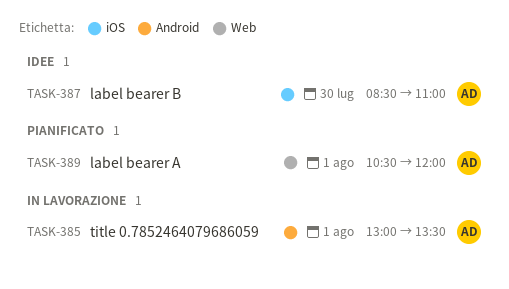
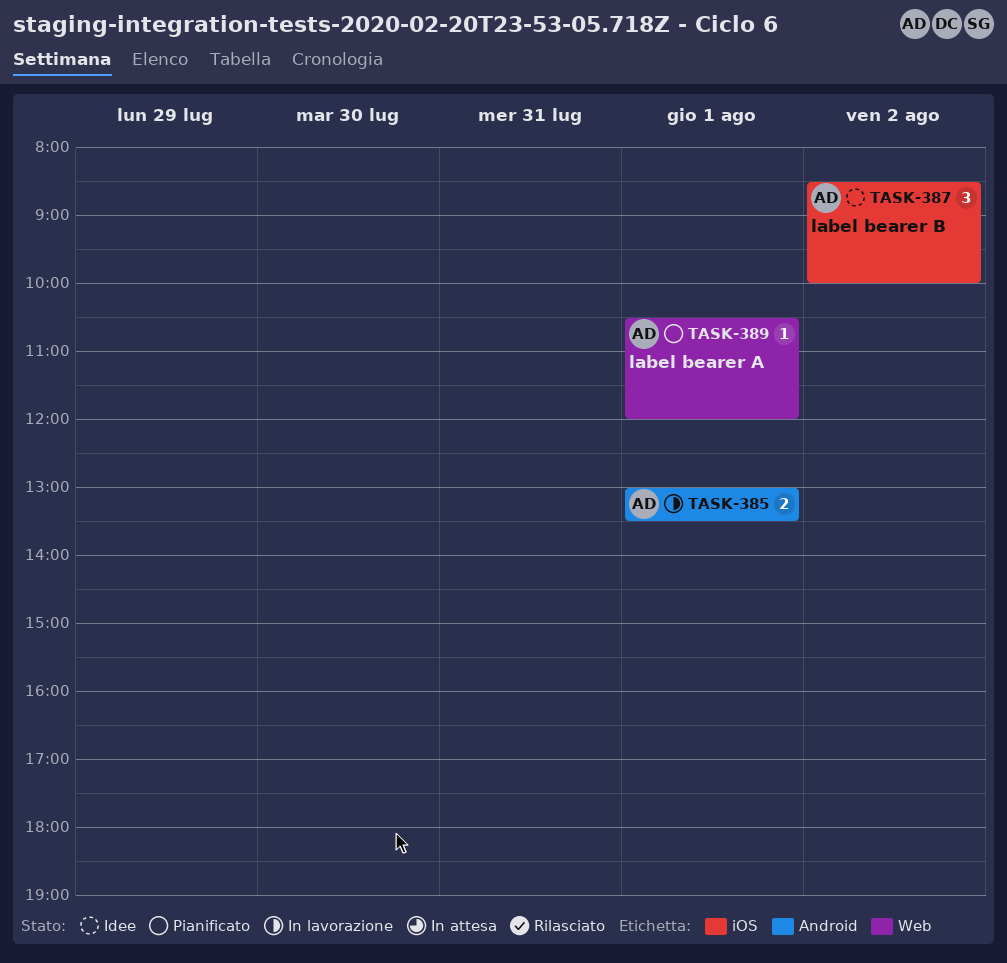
TASK-387, day: Jul 30 -> Aug 2
TASK-387, ends: 11:00 -> 10:00

